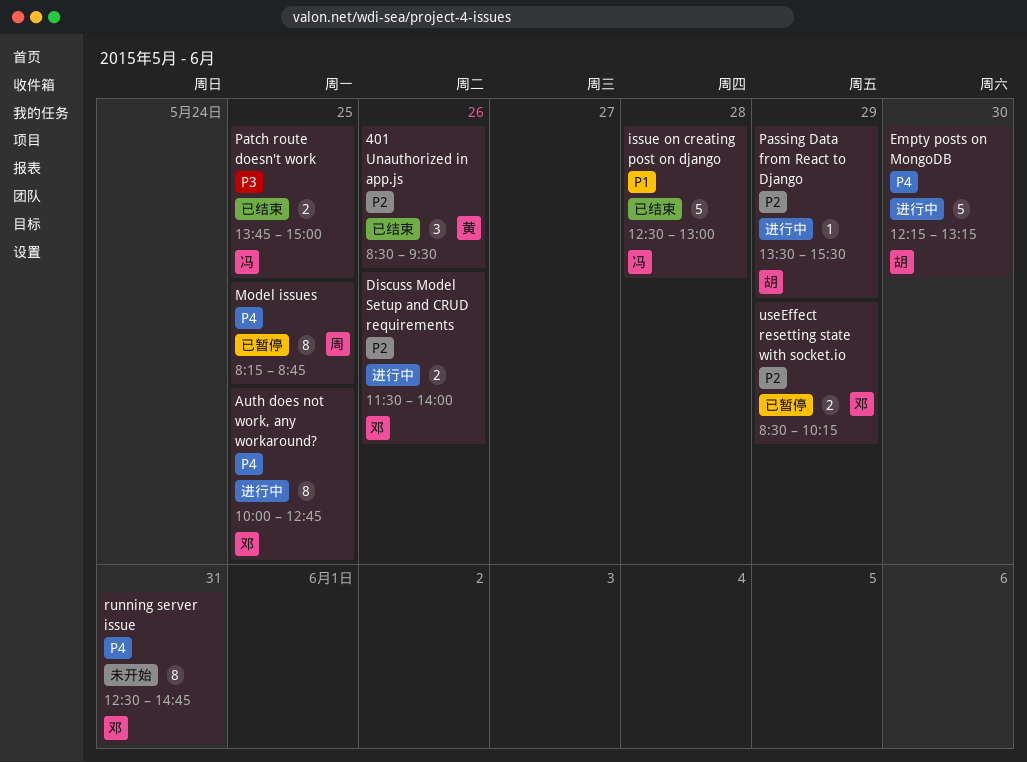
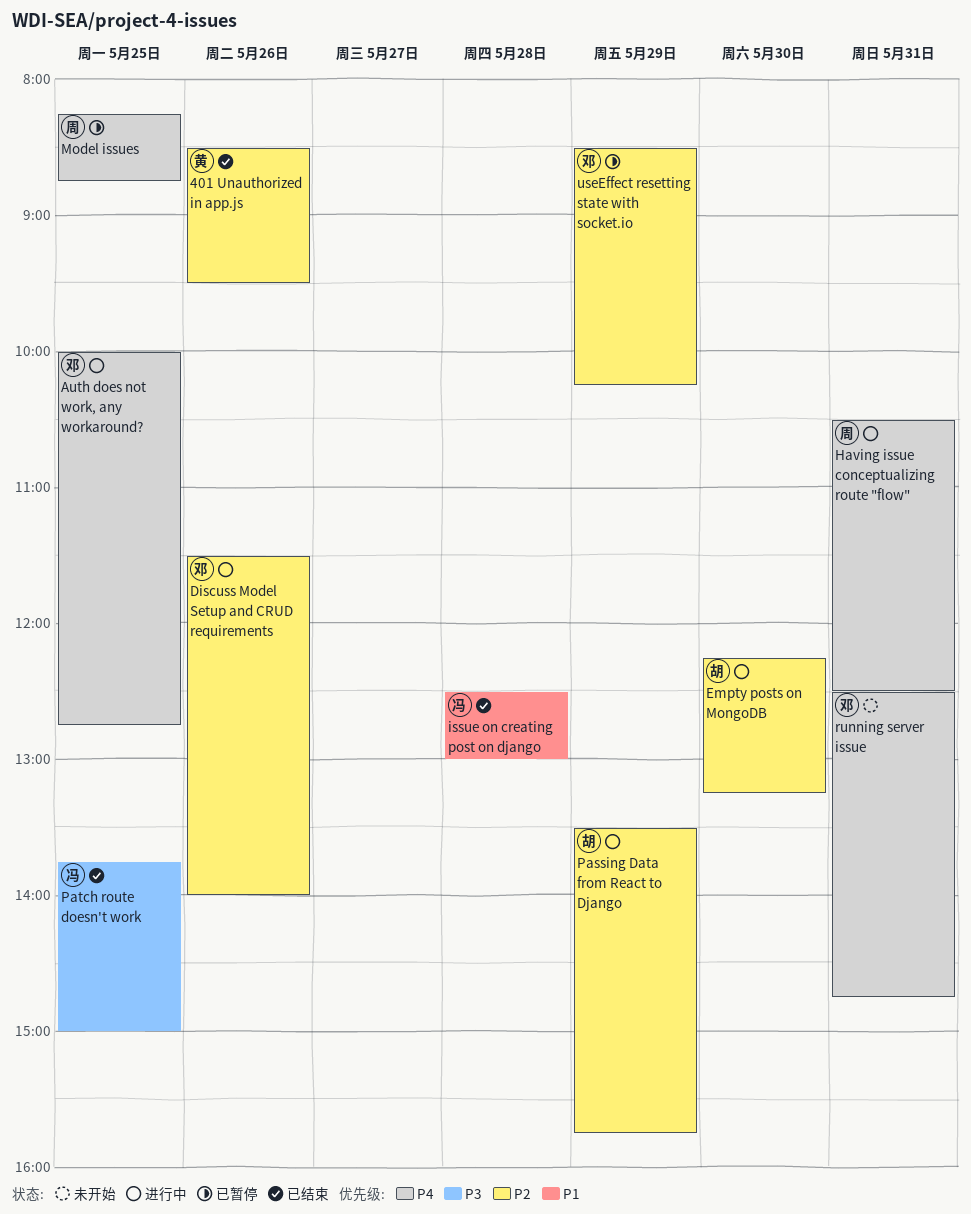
Empty posts on MongoDB, priority: P4 -> P2
Having issue conceptualizing route "flow": none -> present
Passing Data from React to Django, ends: 15:30 -> 15:45

